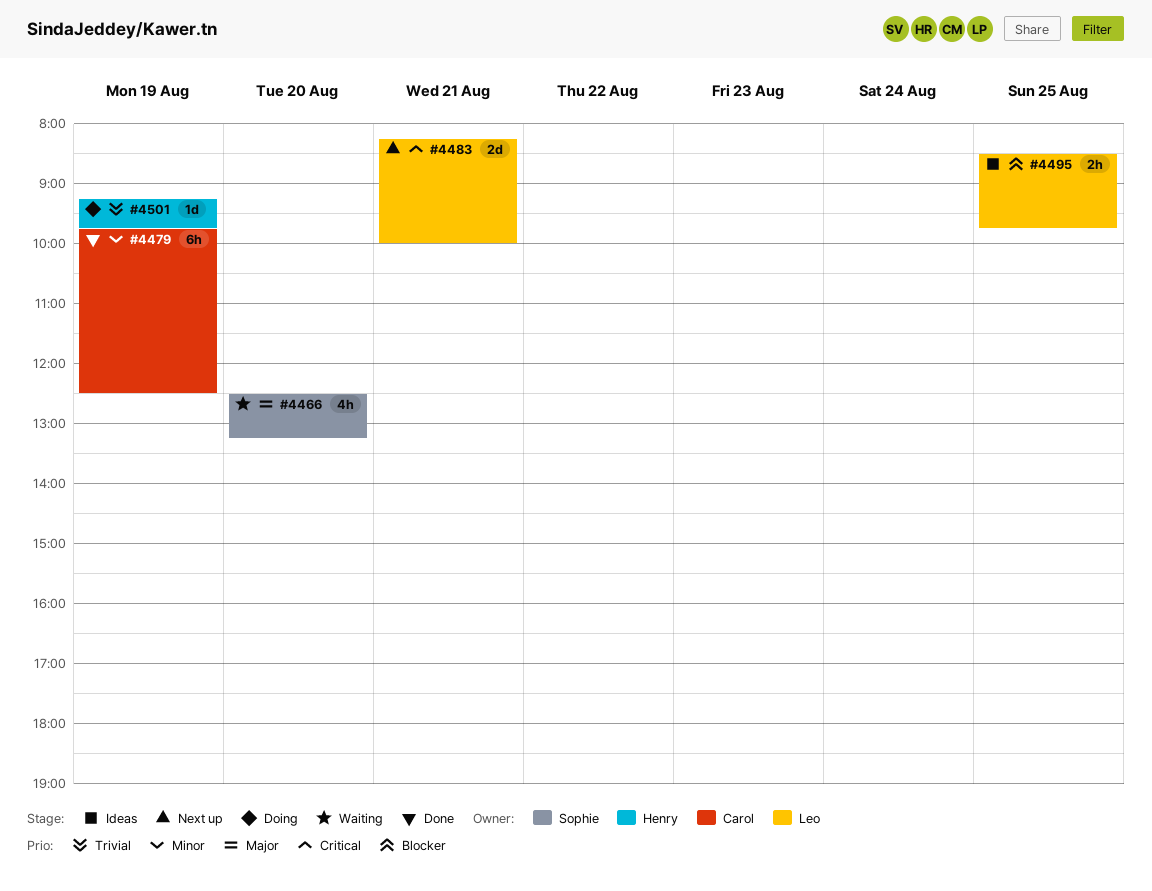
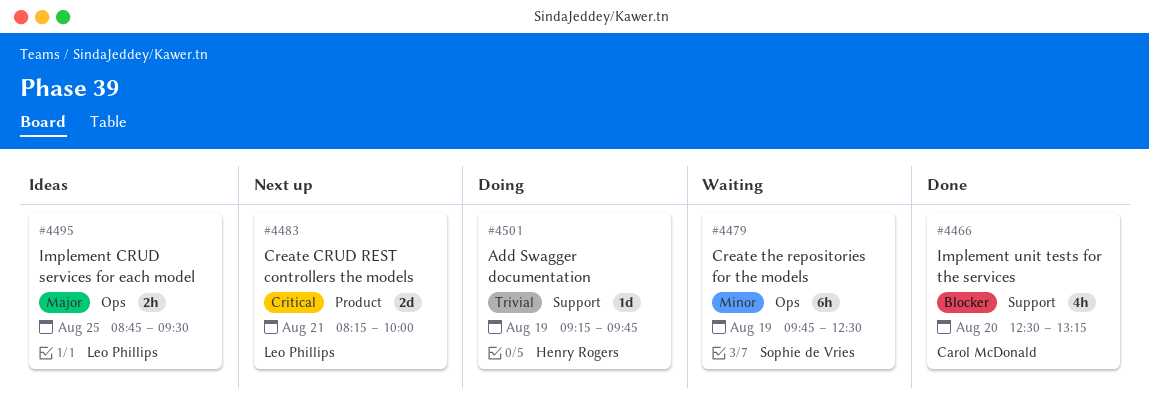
#4466, status: Waiting -> Done
#4466, owner: Sophie de Vries -> Carol McDonald
#4466, priority: Major -> Blocker
#4479, status: Done -> Waiting
#4479, owner: Carol McDonald -> Sophie de Vries
#4495, priority: Blocker -> Major
#4495, begins: 08:30 -> 08:45
#4495, ends: 09:45 -> 09:30

